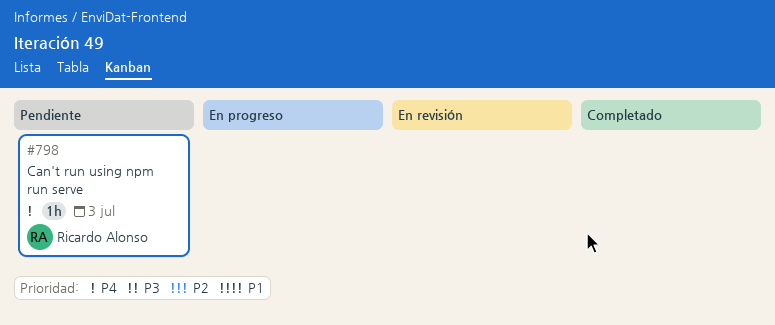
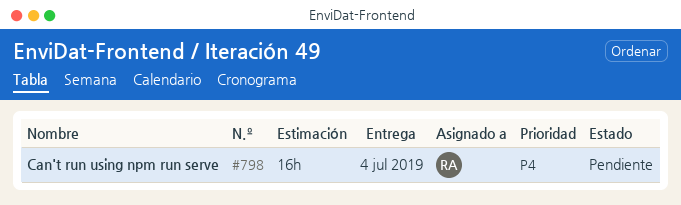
#798, estimate: 1h -> 16h
#798, due: Jul 3 -> Jul 4

